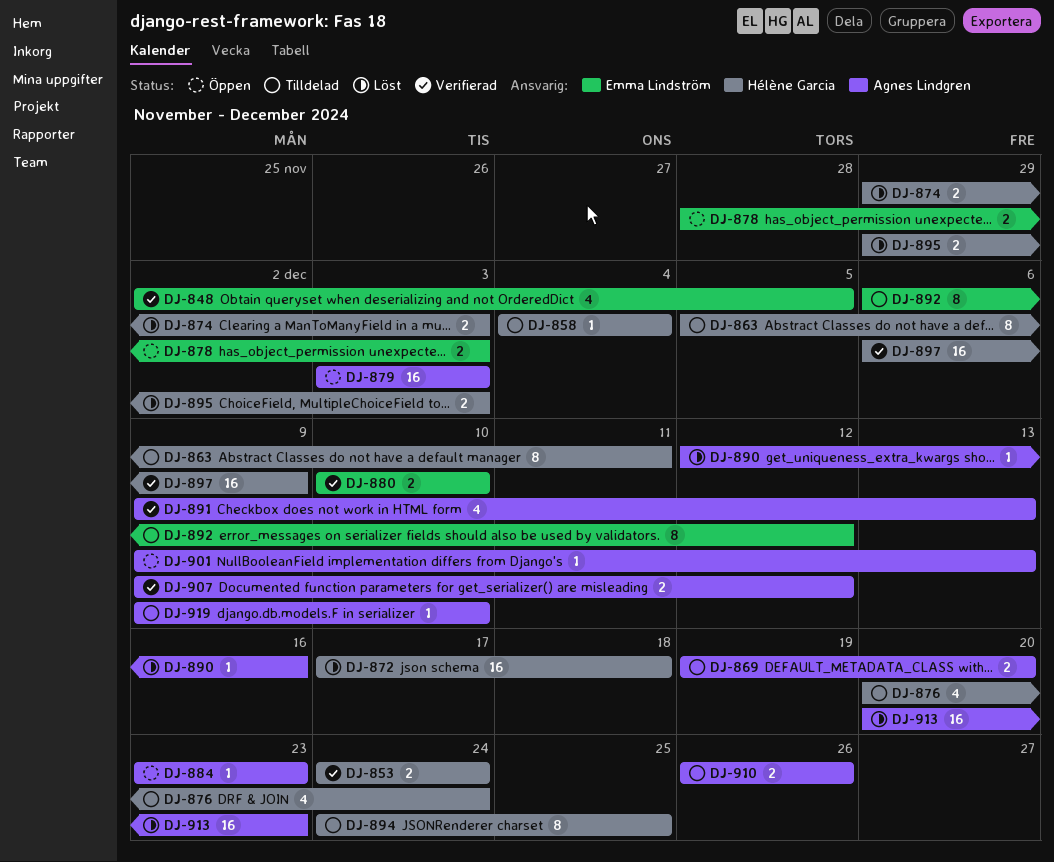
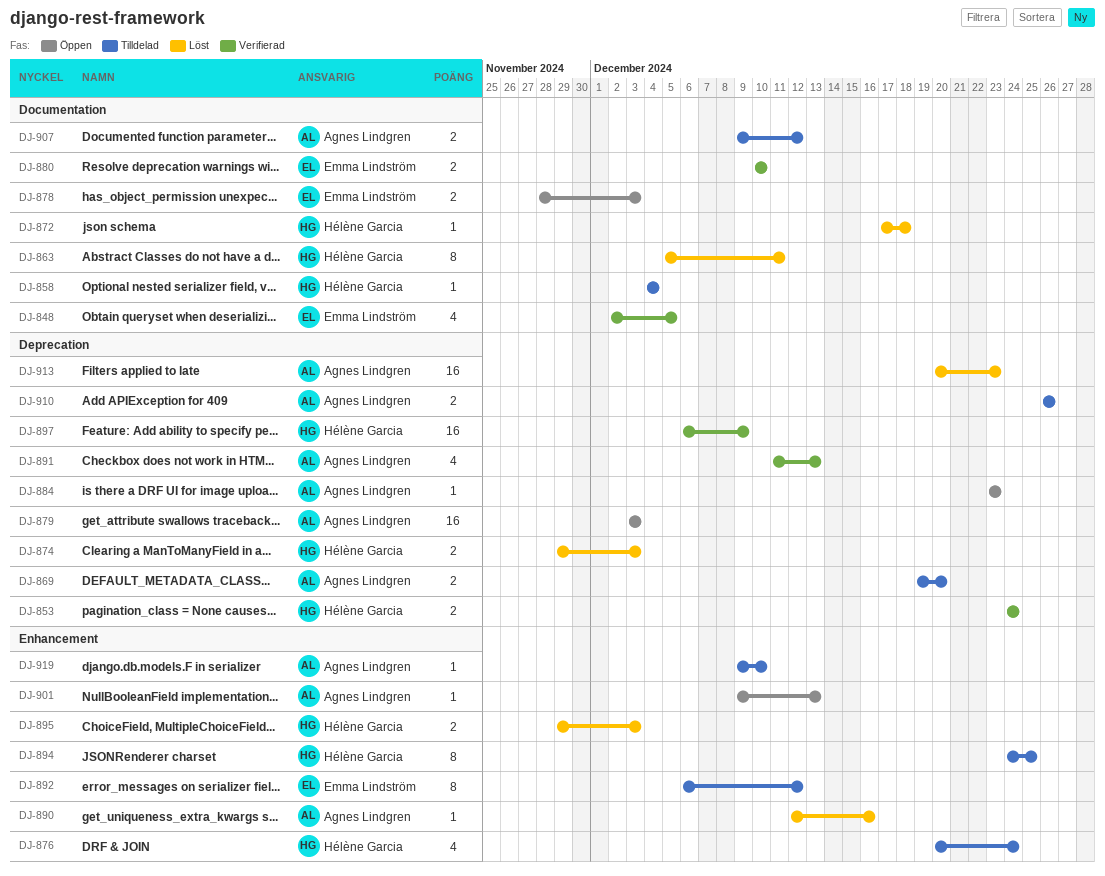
DJ-863, status: Tilldelad -> Löst
DJ-872, estimate: 16 -> 1
DJ-891, start: Dec 9 -> Dec 11
DJ-907, status: Verifierad -> Tilldelad

